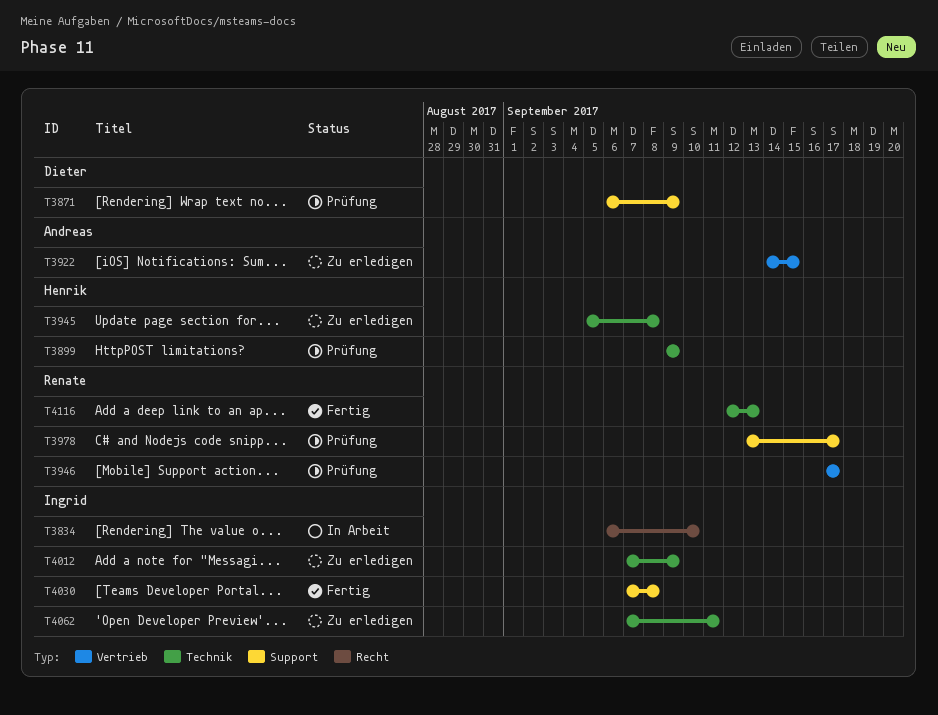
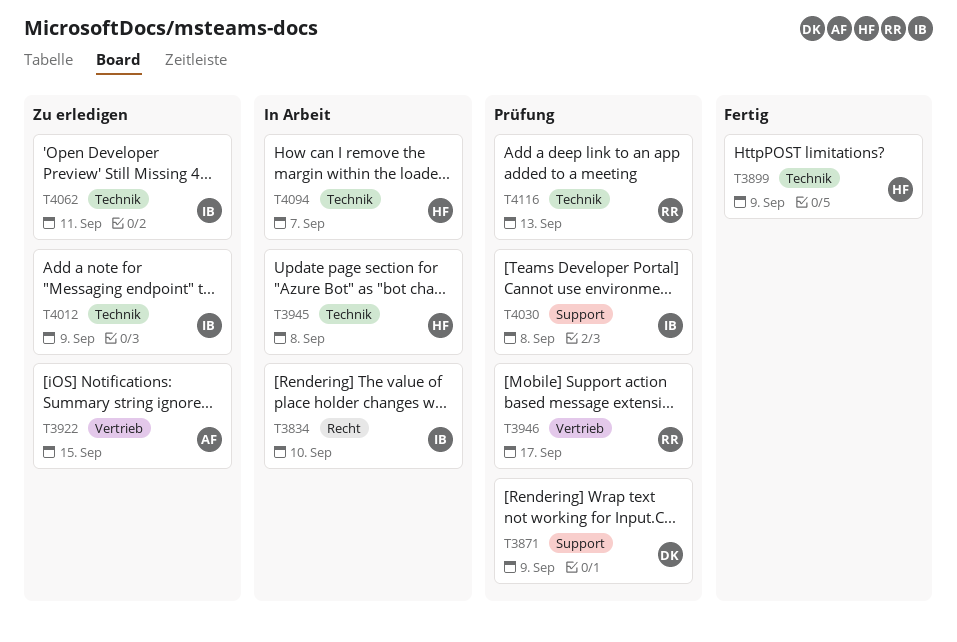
T3899, status: Prüfung -> Fertig
T3945, status: Zu erledigen -> In Arbeit
T3978: present -> none
T4030, status: Fertig -> Prüfung
T4094: none -> present
T4116, status: Fertig -> Prüfung

